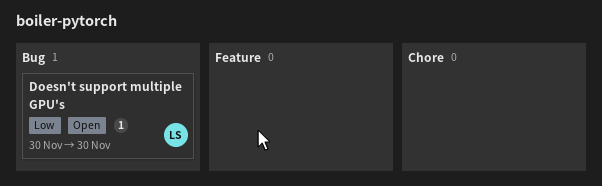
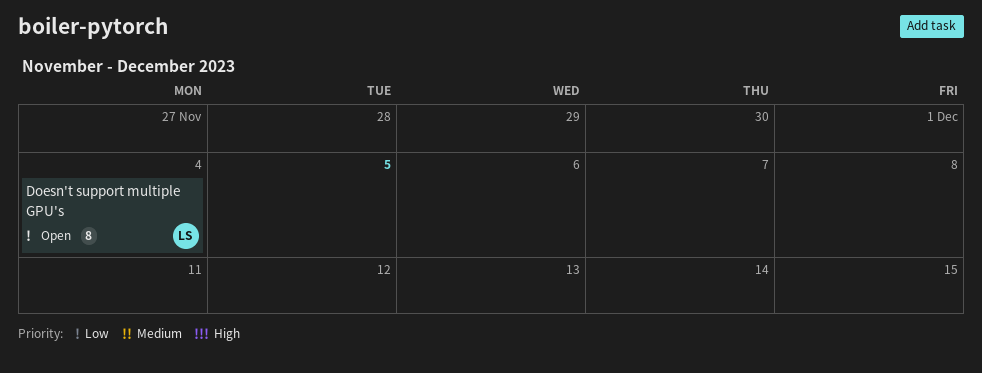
Doesn't support multiple GPU's, estimate: 1 -> 8
Doesn't support multiple GPU's, due: Nov 30 -> Dec 4

